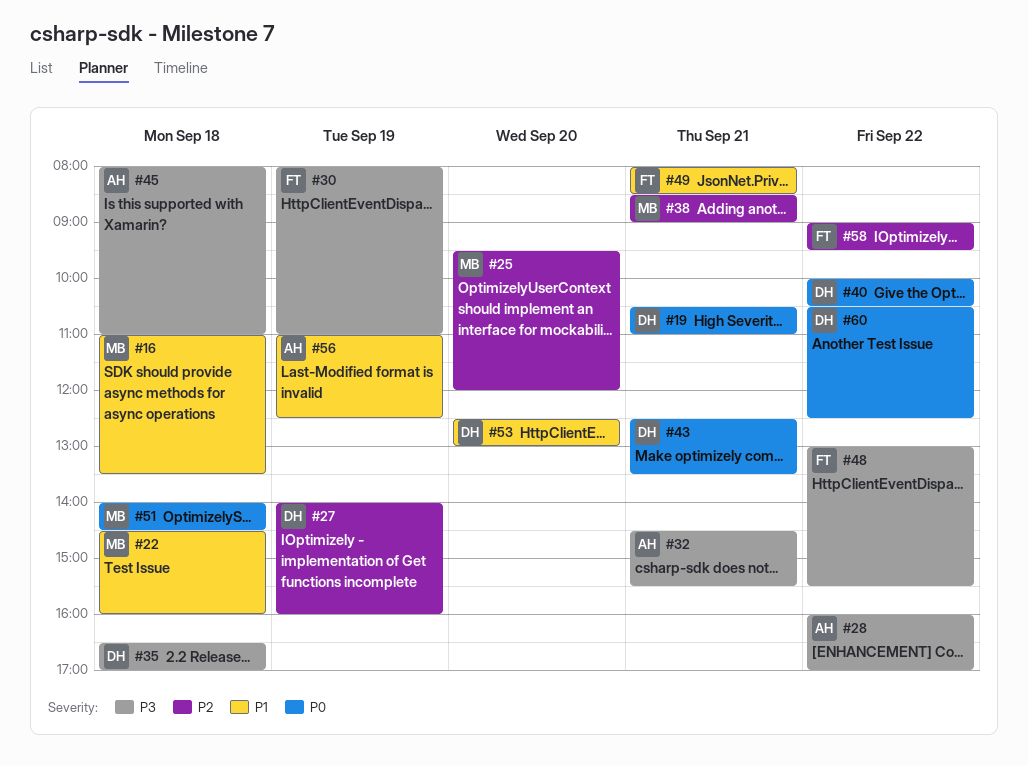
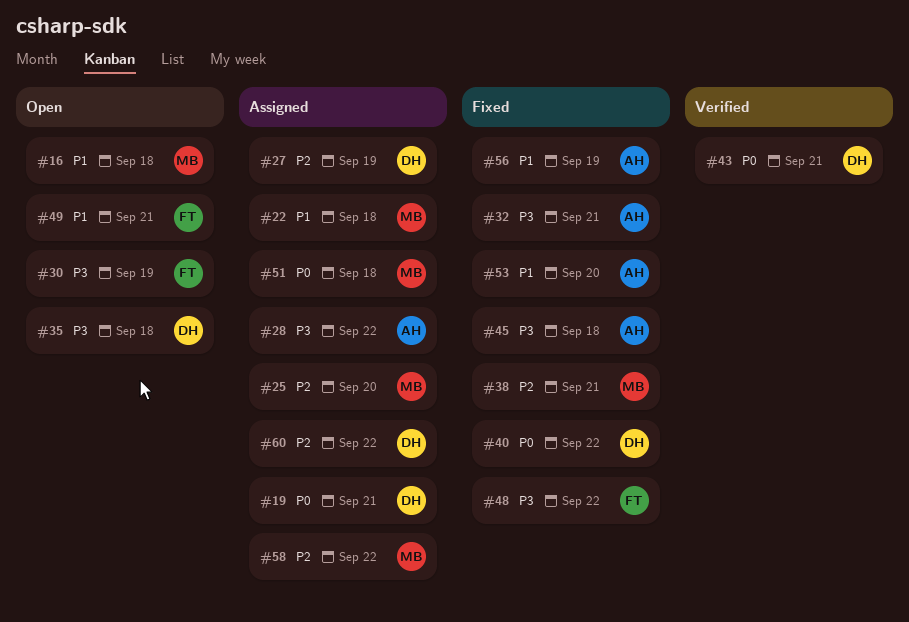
#53, owner: DH -> AH
#58, owner: FT -> MB
#60, priority: P0 -> P2

